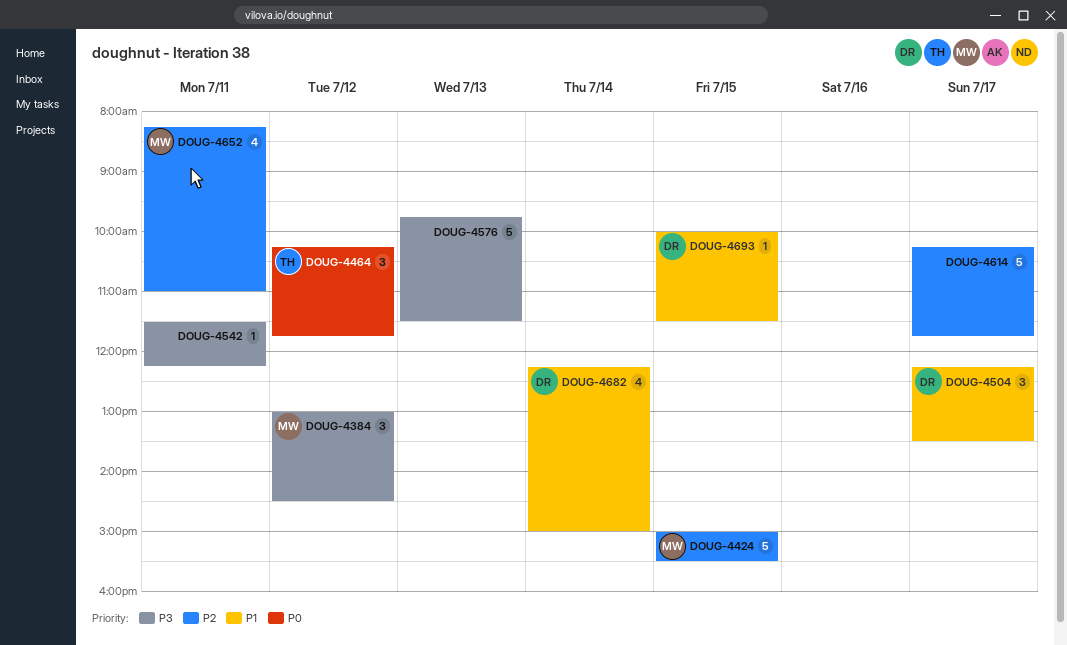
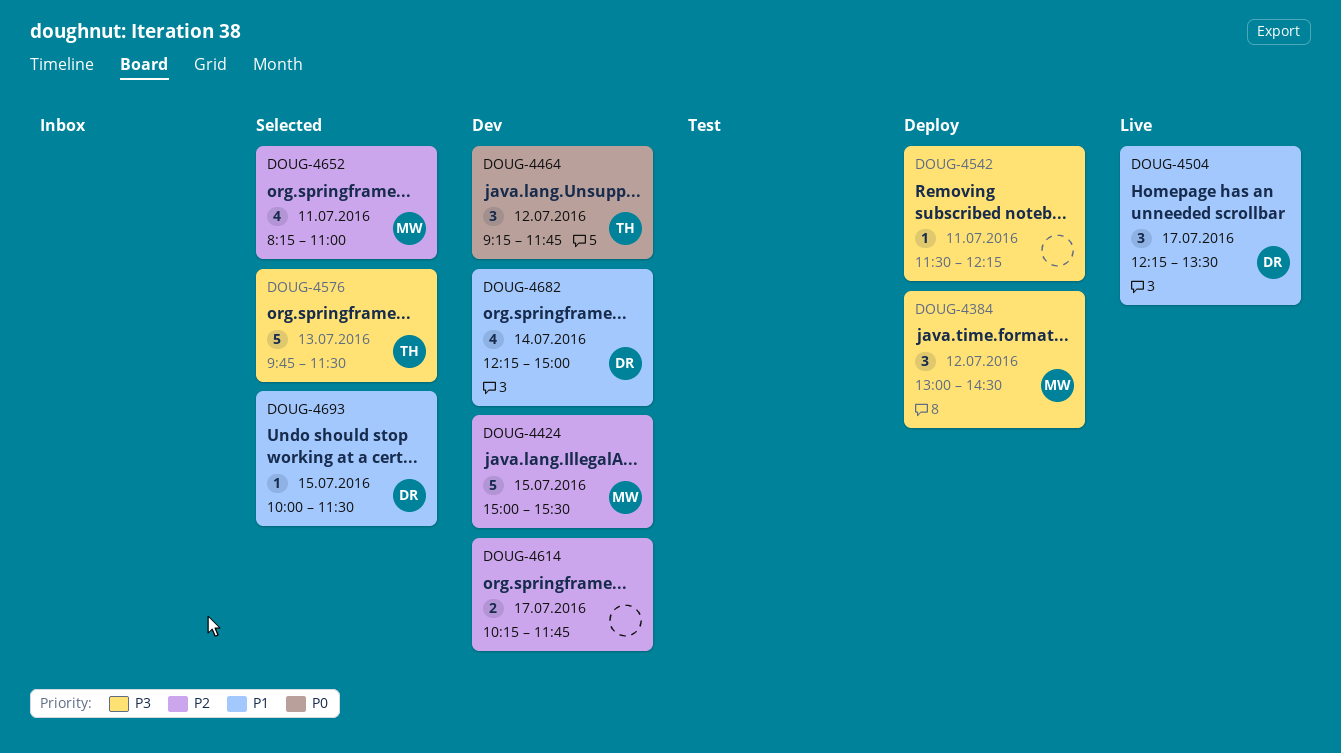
DOUG-4464, begins: 10:15 -> 09:15
DOUG-4576, owner: none -> TH
DOUG-4614, estimate: 5 -> 2

